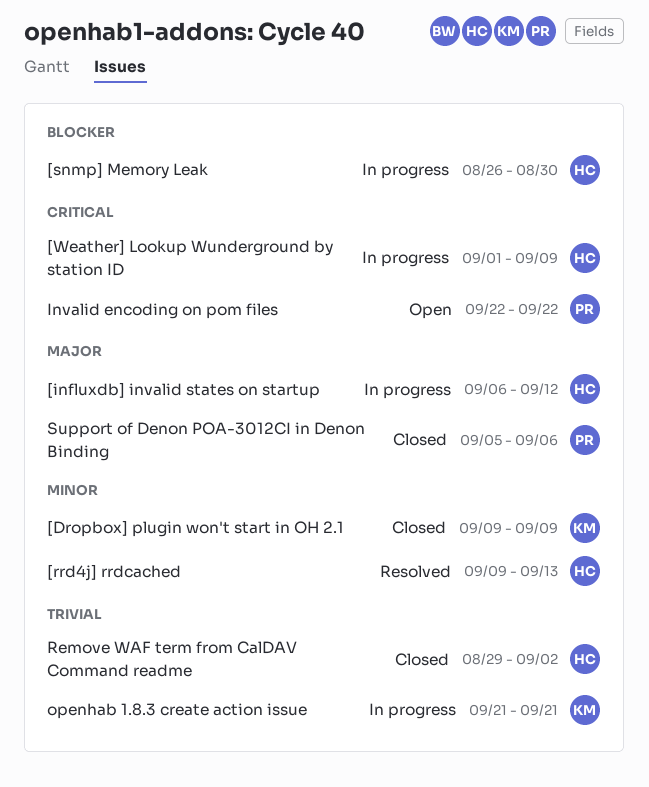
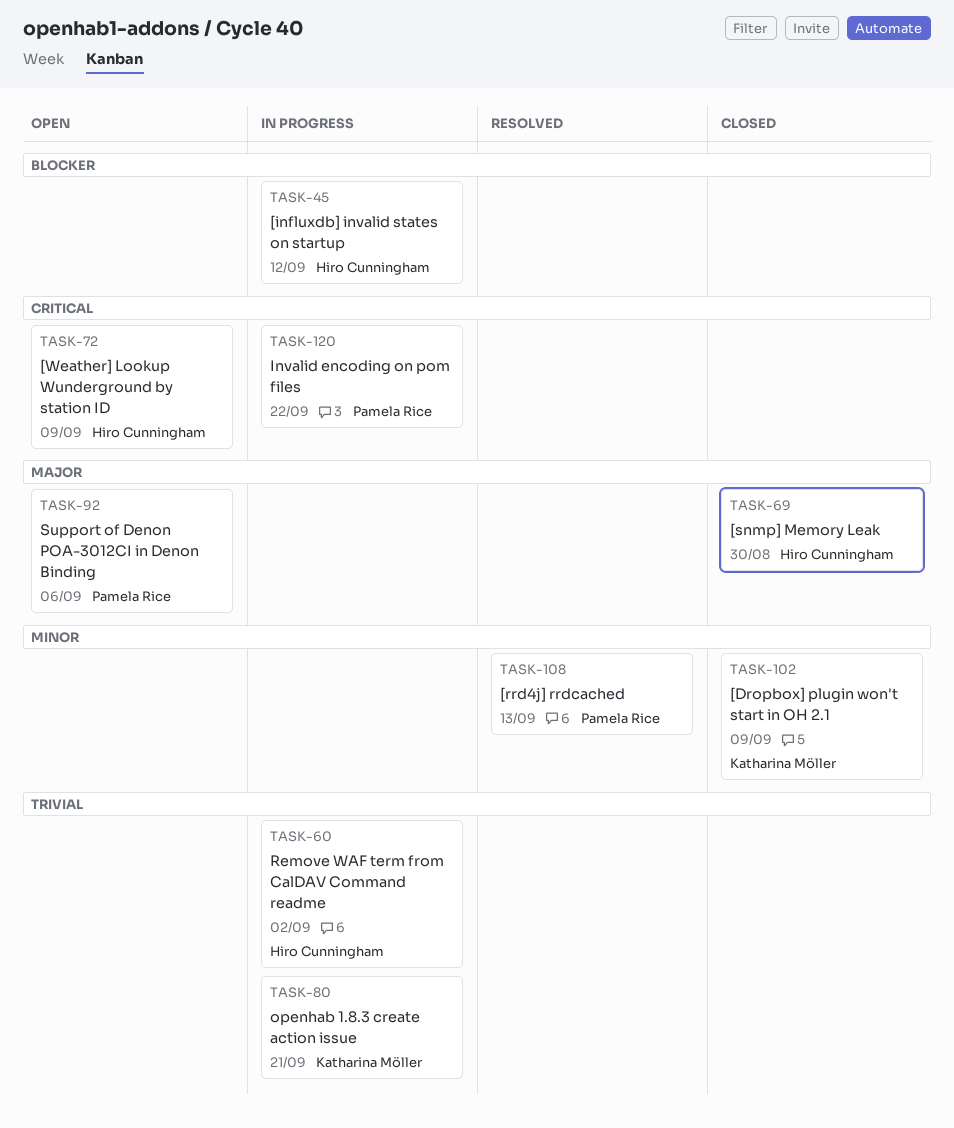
[influxdb] invalid states on startup, priority: Major -> Blocker
[rrd4j] rrdcached, owner: Hiro Cunningham -> Pamela Rice
[snmp] Memory Leak, status: In progress -> Closed
[snmp] Memory Leak, priority: Blocker -> Major
[Weather] Lookup Wunderground by station ID, status: In progress -> Open
Invalid encoding on pom files, status: Open -> In progress
Remove WAF term from CalDAV Command readme, status: Closed -> In progress
Support of Denon POA-3012CI in Denon Binding, status: Closed -> Open

